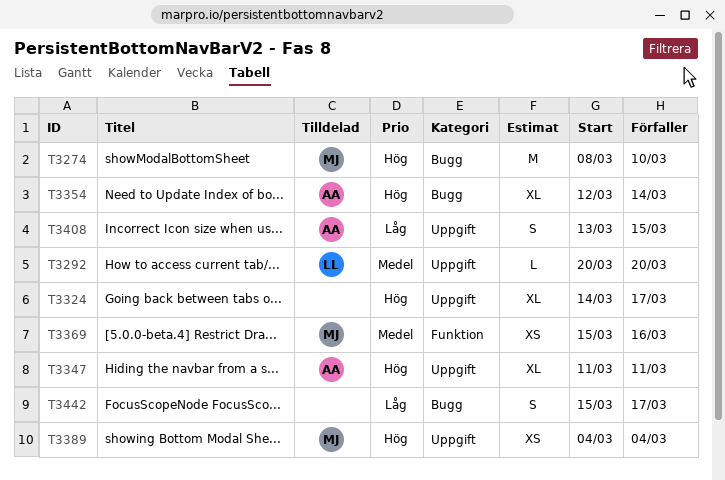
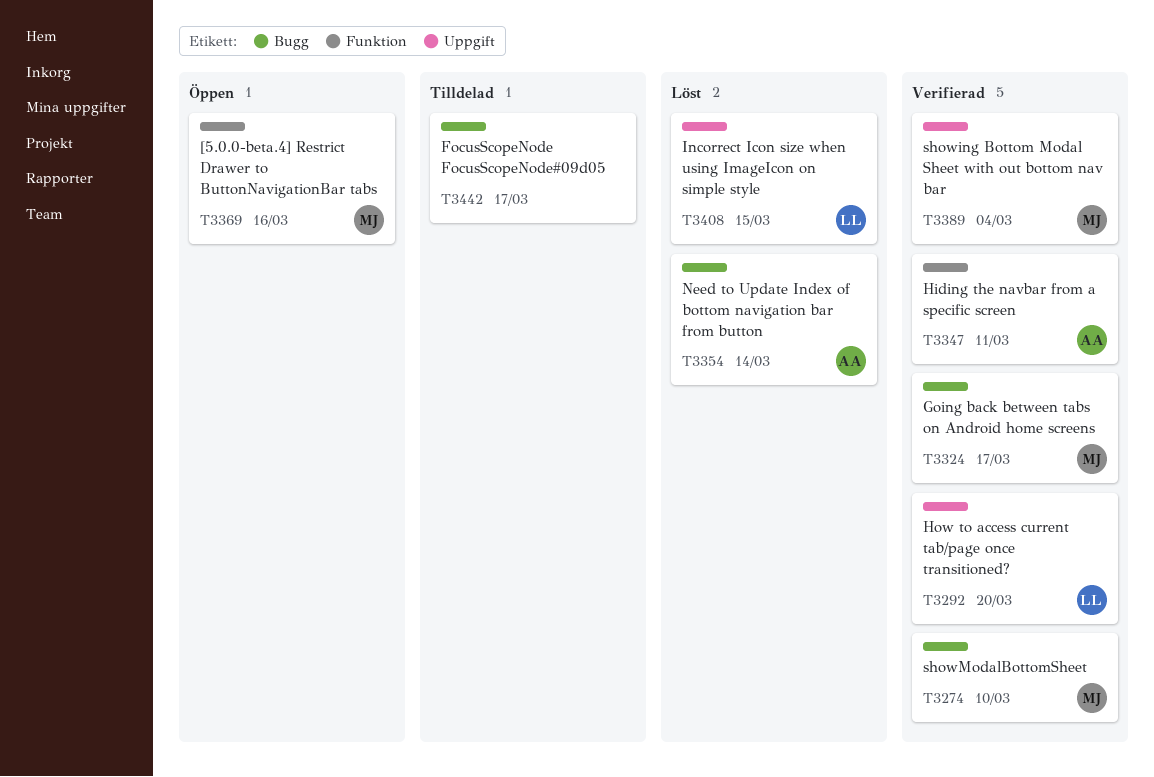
T3324, owner: none -> MJ
T3324, label: Uppgift -> Bugg
T3347, label: Uppgift -> Funktion
T3408, owner: AA -> LL

